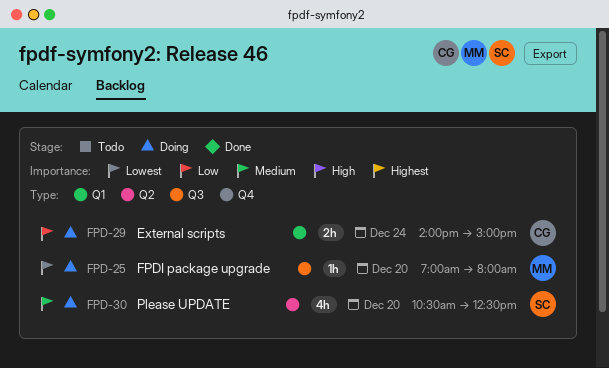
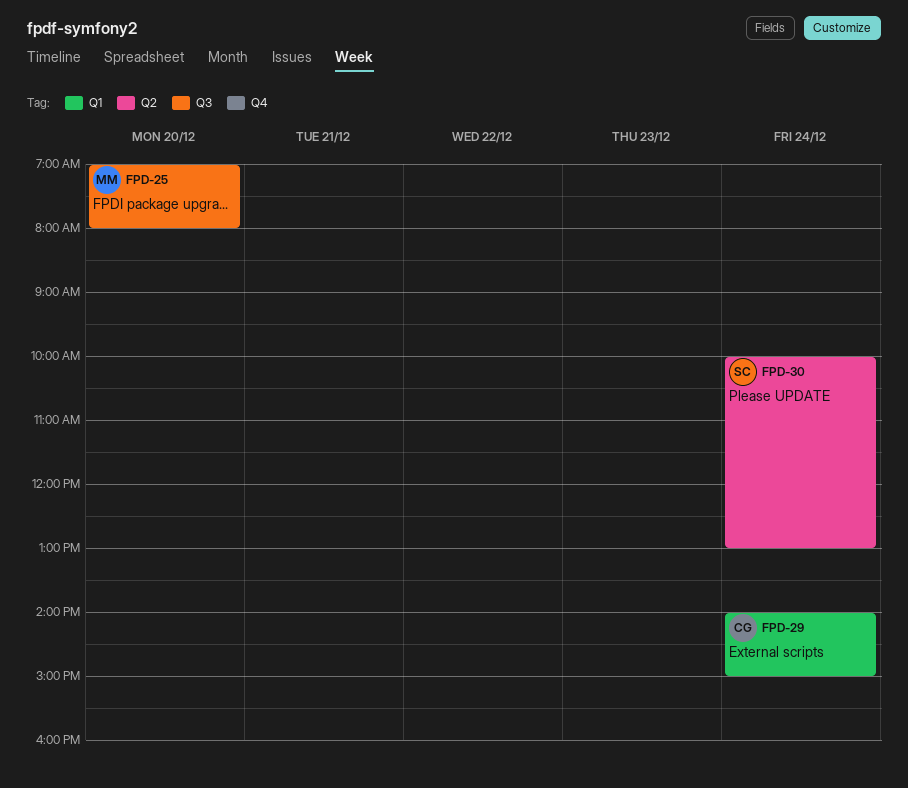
FPD-30, day: Dec 20 -> Dec 24
FPD-30, begins: 10:30 -> 10:00
FPD-30, ends: 12:30 -> 13:00

